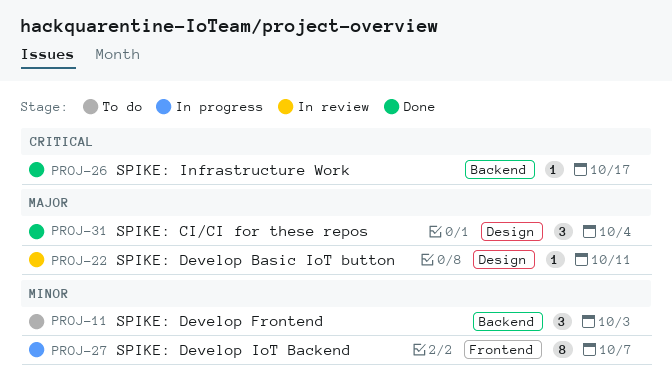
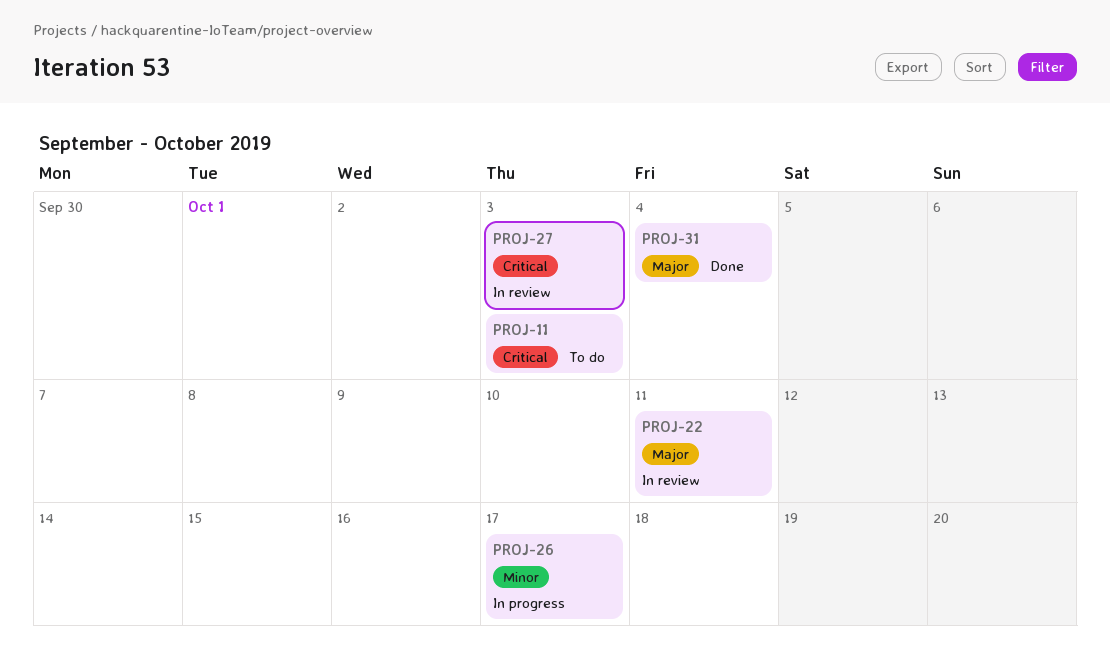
PROJ-11, priority: Minor -> Critical
PROJ-26, status: Done -> In progress
PROJ-26, priority: Critical -> Minor
PROJ-27, status: In progress -> In review
PROJ-27, priority: Minor -> Critical
PROJ-27, due: Oct 7 -> Oct 3

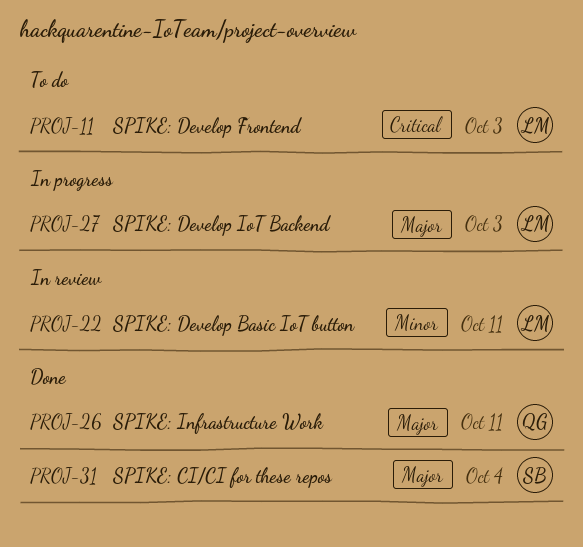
PROJ-22, priority: Major -> Minor
PROJ-26, status: In progress -> Done
PROJ-26, priority: Minor -> Major
PROJ-26, due: Oct 17 -> Oct 11
PROJ-27, status: In review -> In progress
PROJ-27, priority: Critical -> Major

